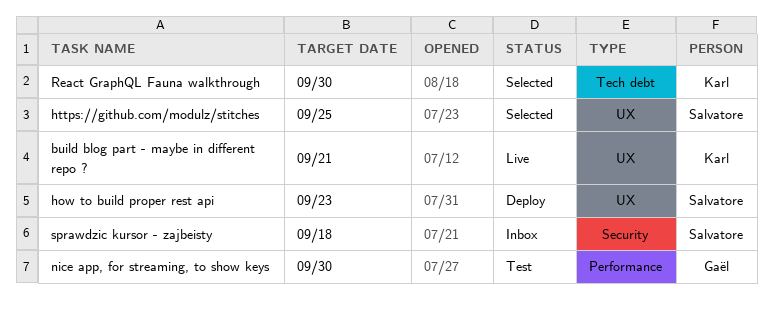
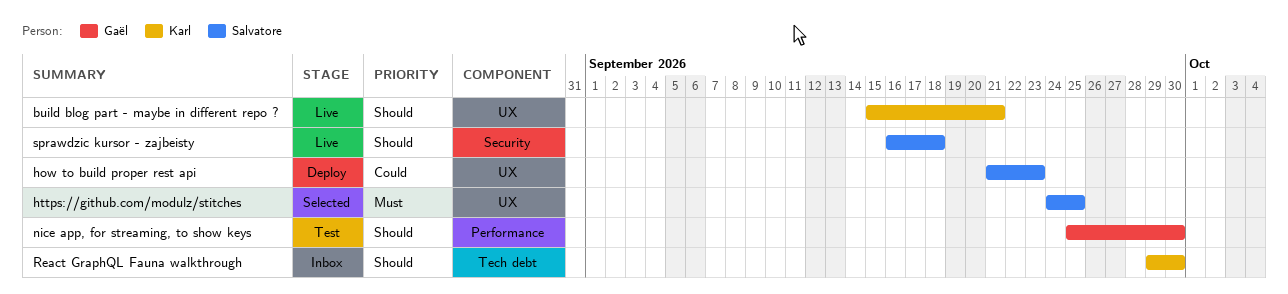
React GraphQL Fauna walkthrough, status: Selected -> Inbox
sprawdzic kursor - zajbeisty, status: Inbox -> Live

